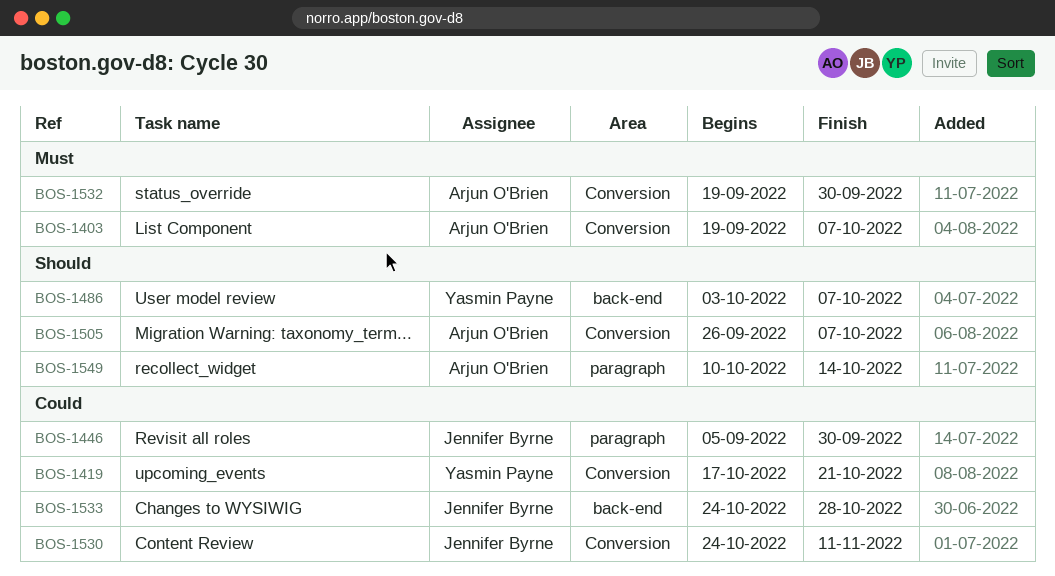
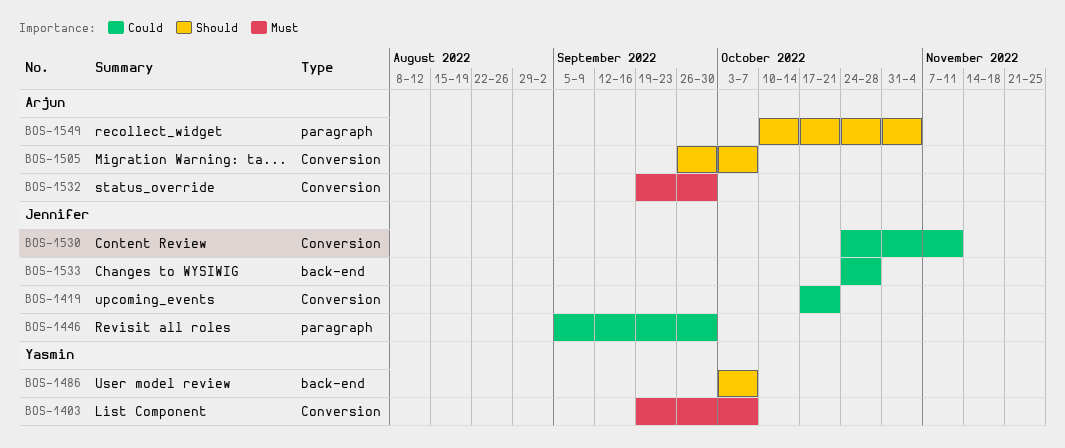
BOS-1403, owner: Arjun O'Brien -> Yasmin Payne
BOS-1419, owner: Yasmin Payne -> Jennifer Byrne
BOS-1549, due: Oct 14 -> Nov 4

